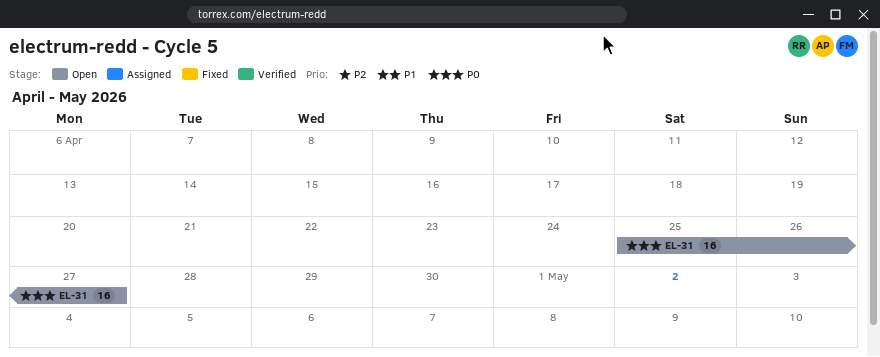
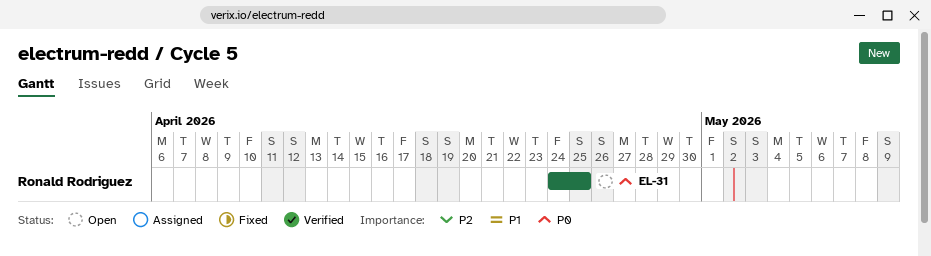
EL-31, start: Apr 25 -> Apr 24
EL-31, due: Apr 27 -> Apr 25

